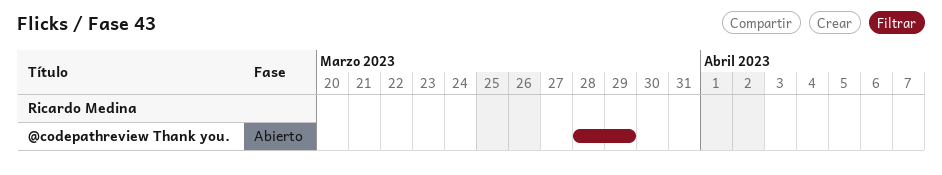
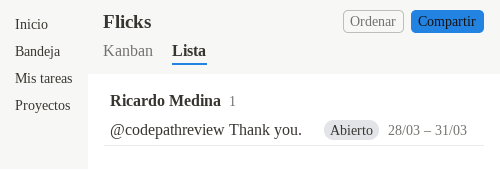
@codepathreview Thank you., due: Mar 29 -> Mar 31

